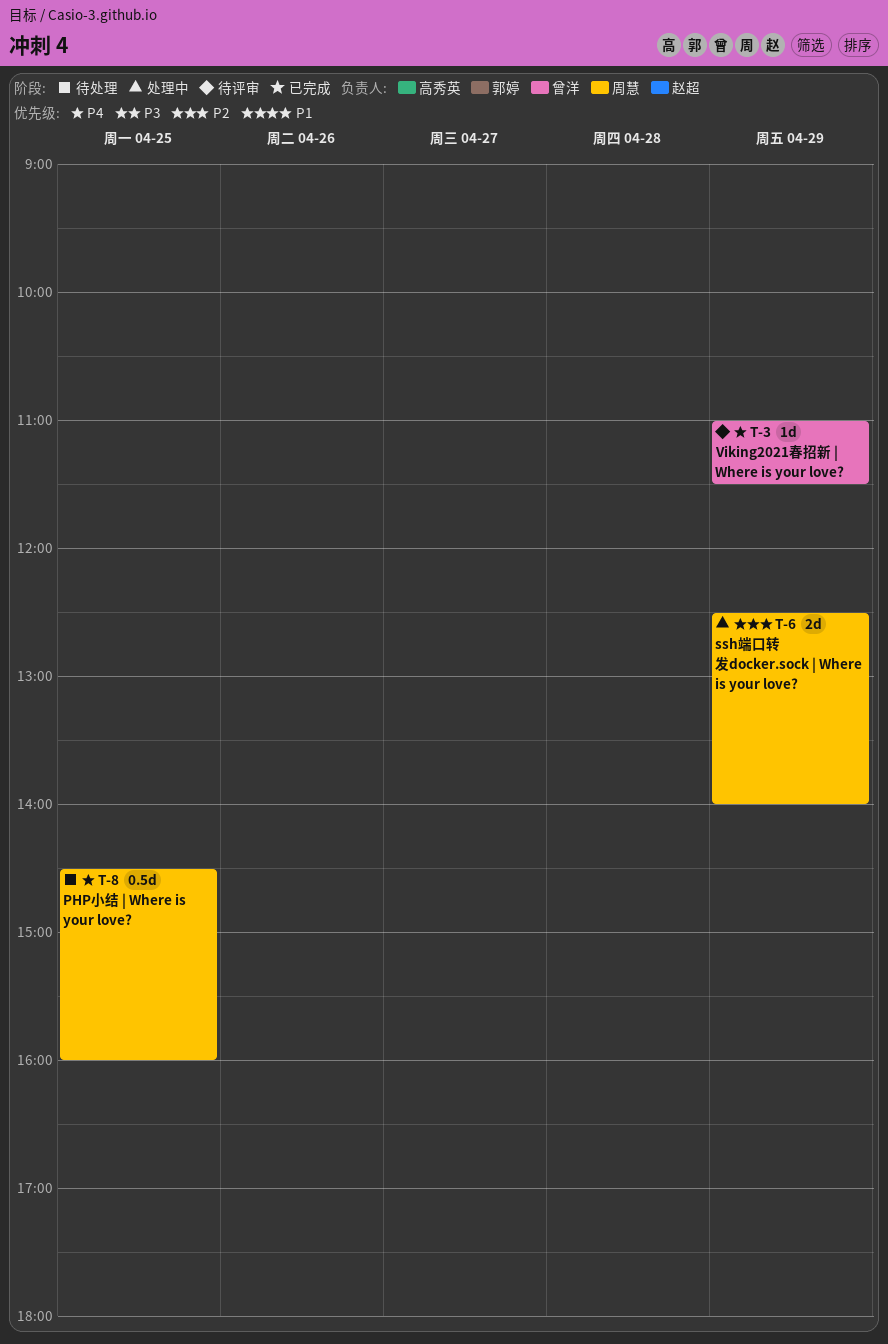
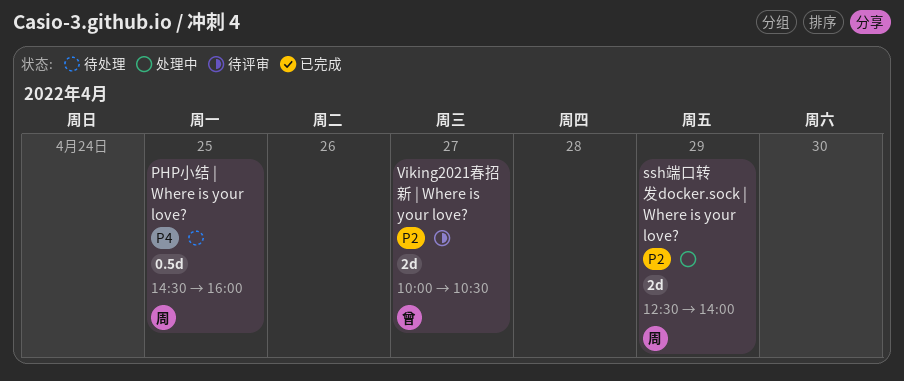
Viking2021春招新 | Where is your love?, priority: P4 -> P2
Viking2021春招新 | Where is your love?, estimate: 1d -> 2d
Viking2021春招新 | Where is your love?, day: Apr 29 -> Apr 27
Viking2021春招新 | Where is your love?, begins: 11:00 -> 10:00
Viking2021春招新 | Where is your love?, ends: 11:30 -> 10:30

